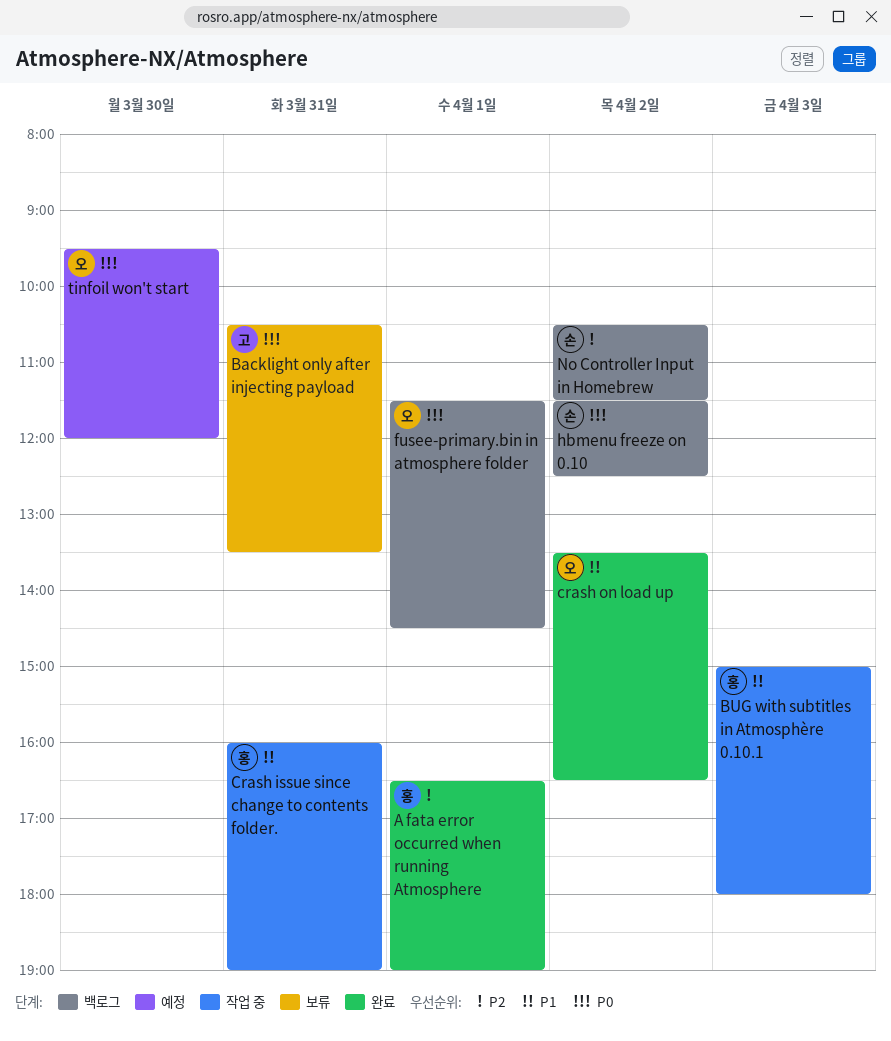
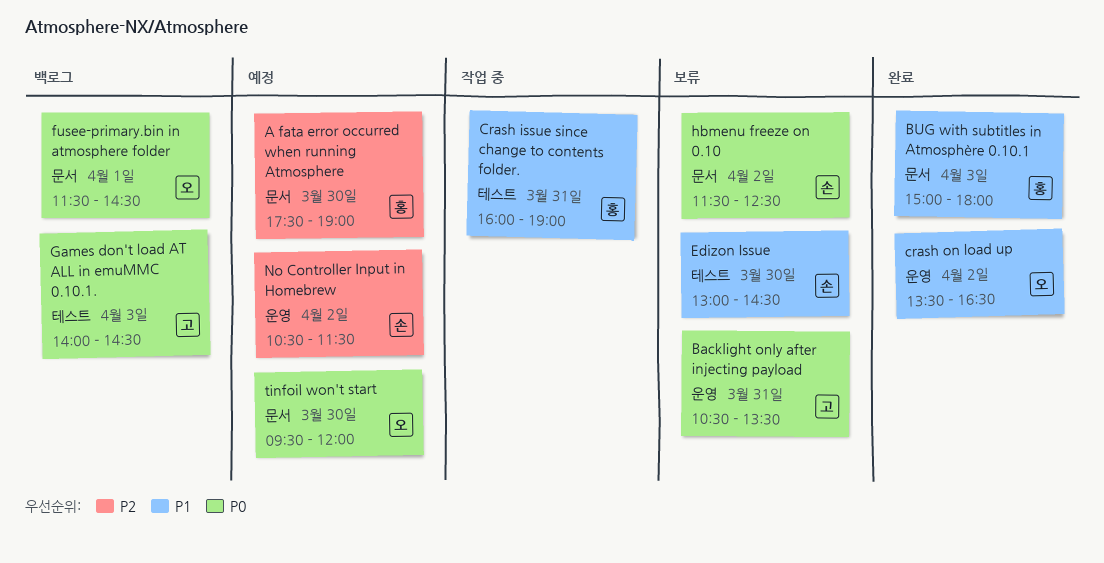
A fata error occurred when running Atmosphere, status: 완료 -> 예정
A fata error occurred when running Atmosphere, day: Apr 1 -> Mar 30
A fata error occurred when running Atmosphere, begins: 16:30 -> 17:30
BUG with subtitles in Atmosphère 0.10.1, status: 작업 중 -> 완료
Edizon Issue: none -> present
Games don't load AT ALL in emuMMC 0.10.1.: none -> present
hbmenu freeze on 0.10, status: 백로그 -> 보류
No Controller Input in Homebrew, status: 백로그 -> 예정

